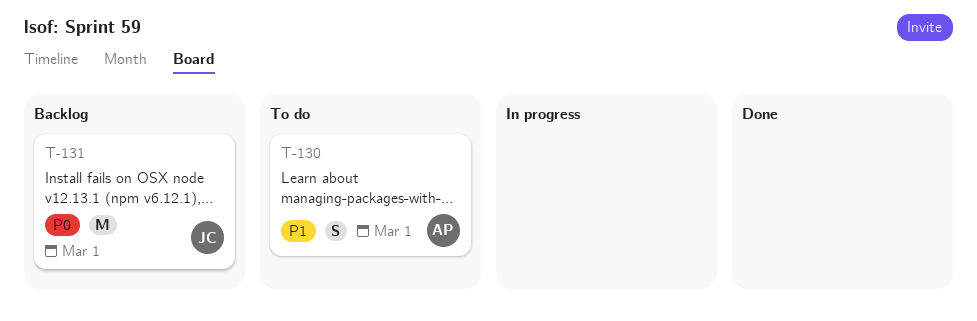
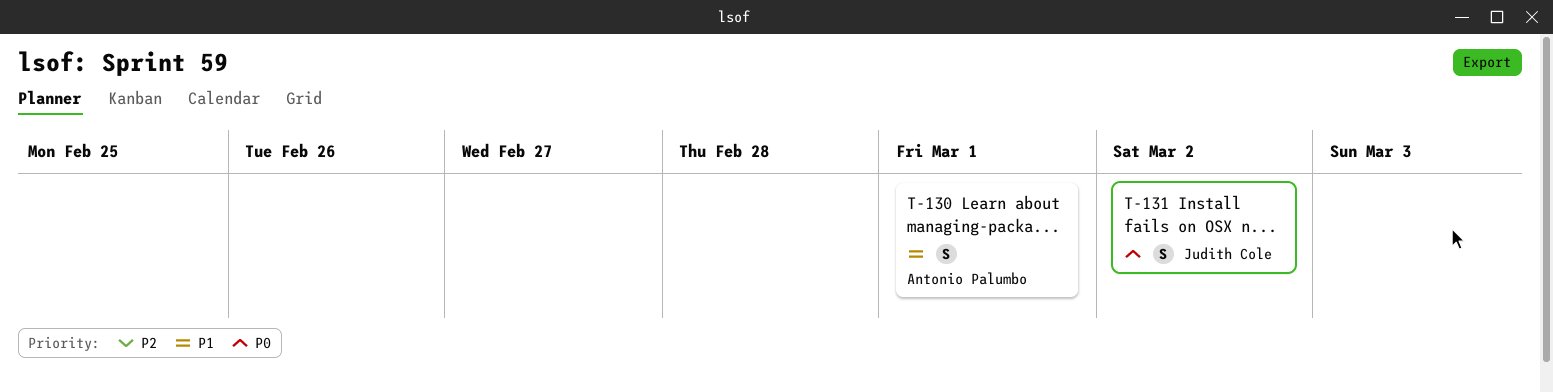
T-131, estimate: M -> S
T-131, due: Mar 1 -> Mar 2

